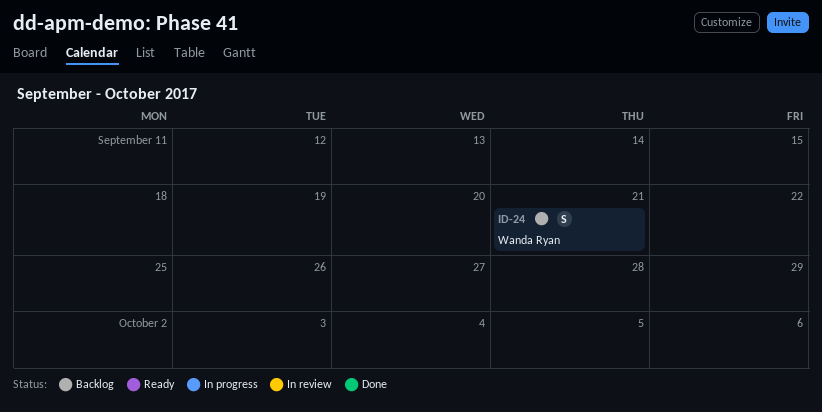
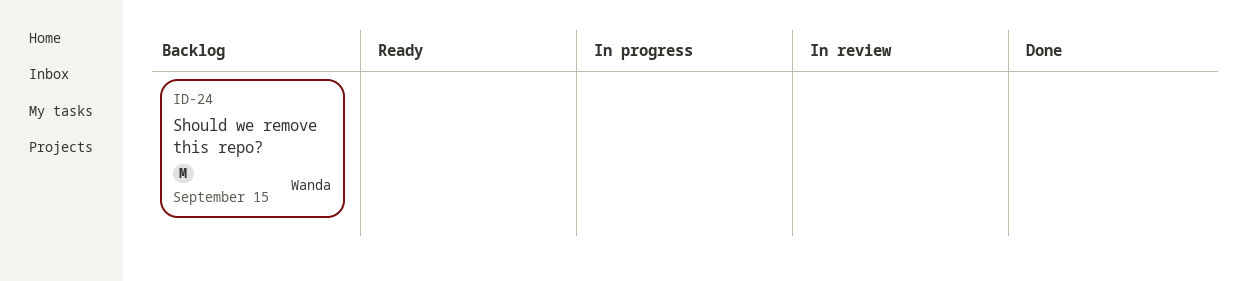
ID-24, estimate: S -> M
ID-24, due: Sep 21 -> Sep 15

